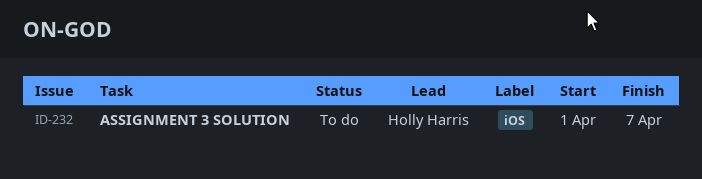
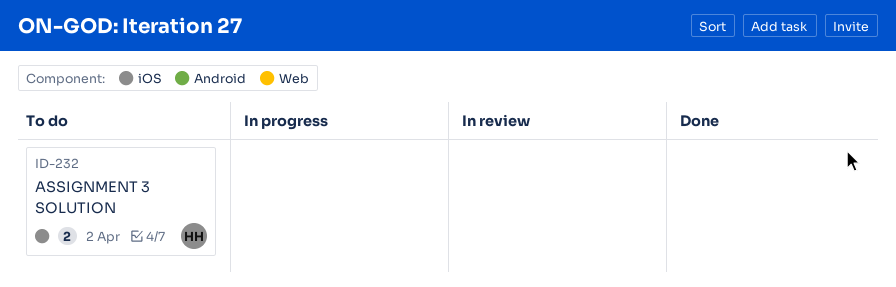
ID-232, due: Apr 7 -> Apr 2

